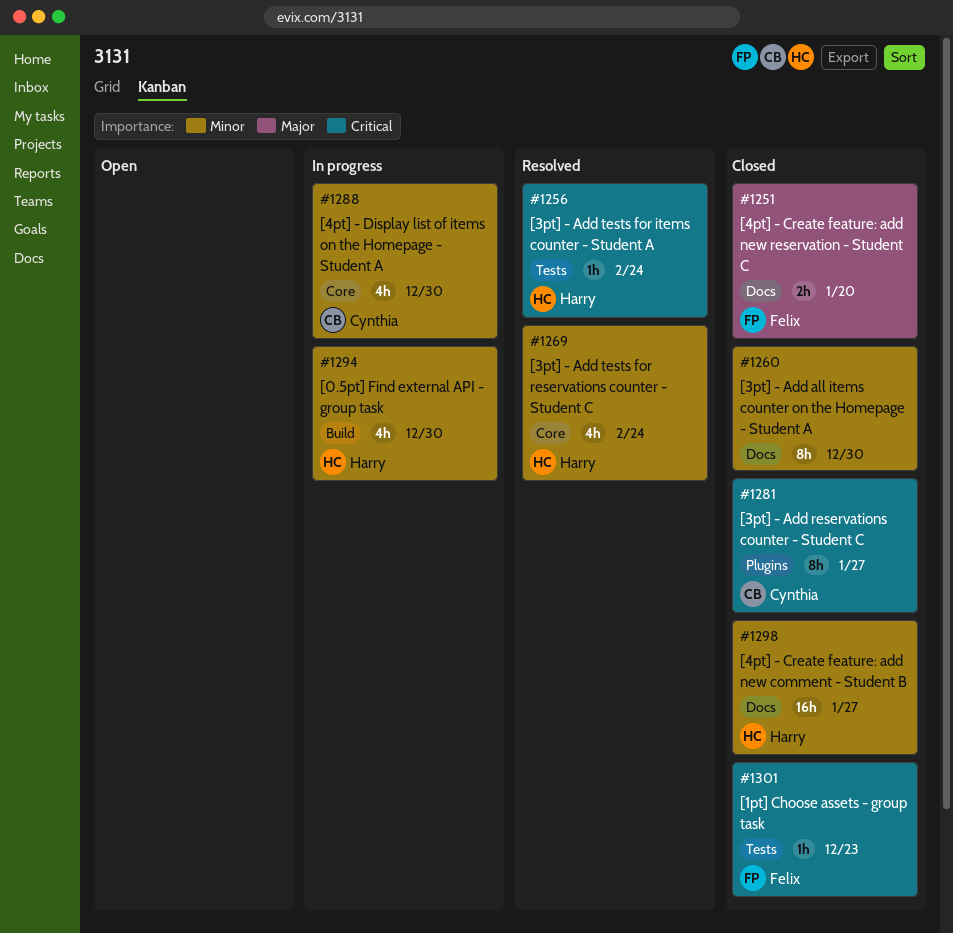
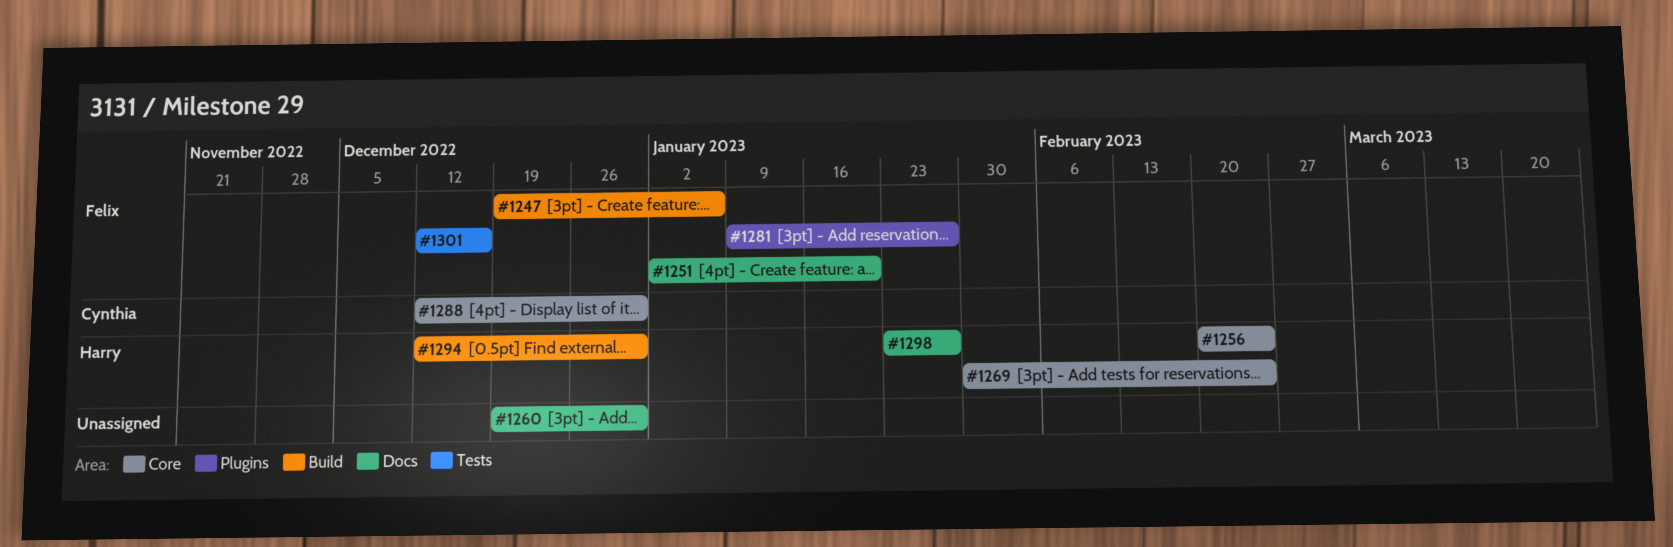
#1247: none -> present
#1256, label: Tests -> Core
#1281, owner: Cynthia -> Felix
#1301, due: Dec 23 -> Dec 16

